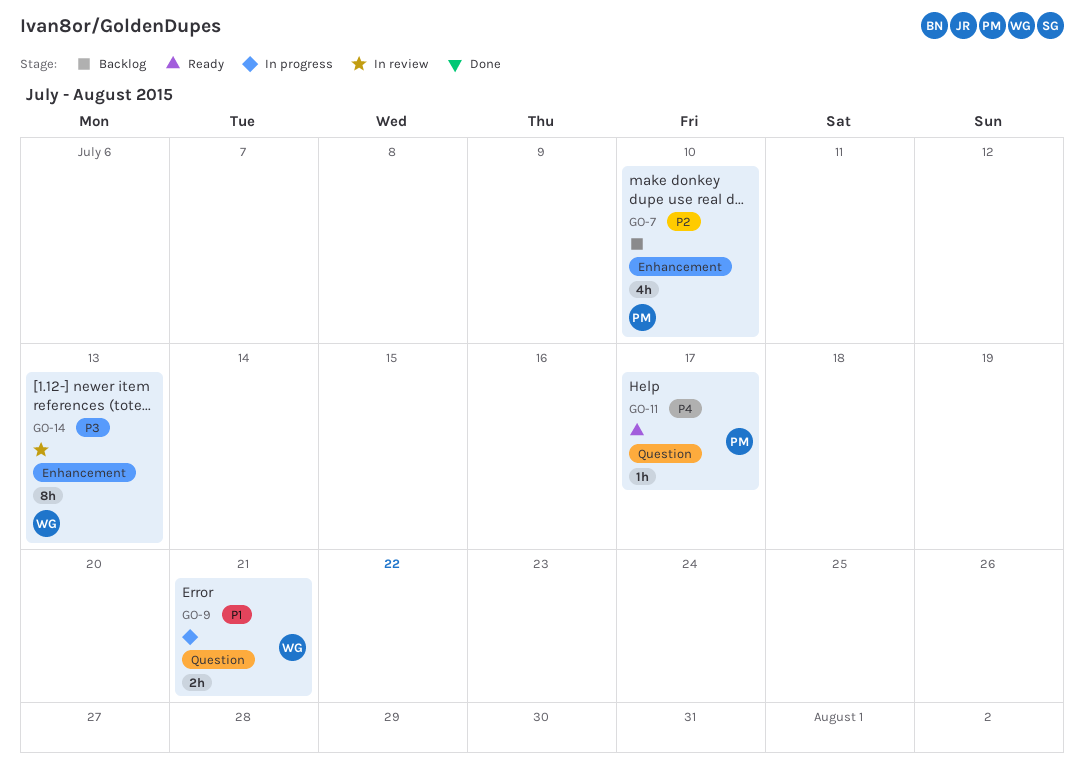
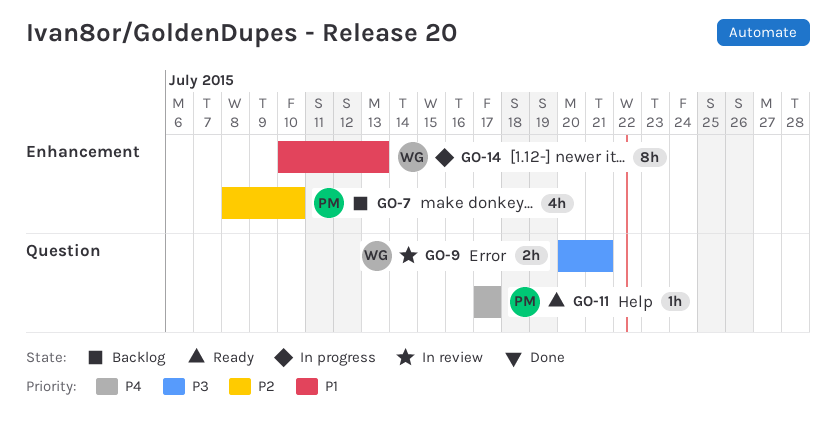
GO-9, status: In progress -> In review
GO-9, priority: P1 -> P3
GO-14, status: In review -> In progress
GO-14, priority: P3 -> P1

